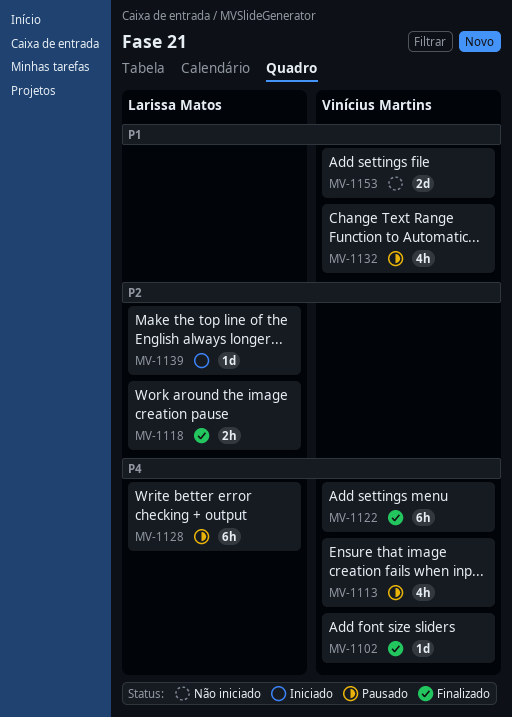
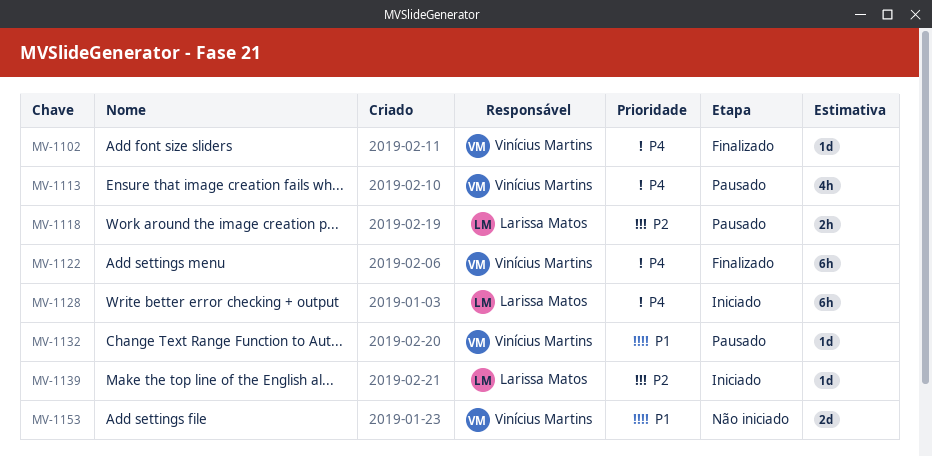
MV-1118, status: Finalizado -> Pausado
MV-1128, status: Pausado -> Iniciado
MV-1132, estimate: 4h -> 1d

